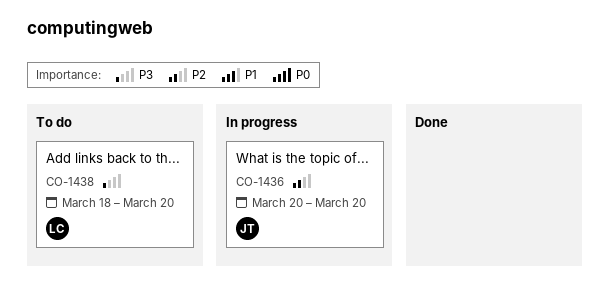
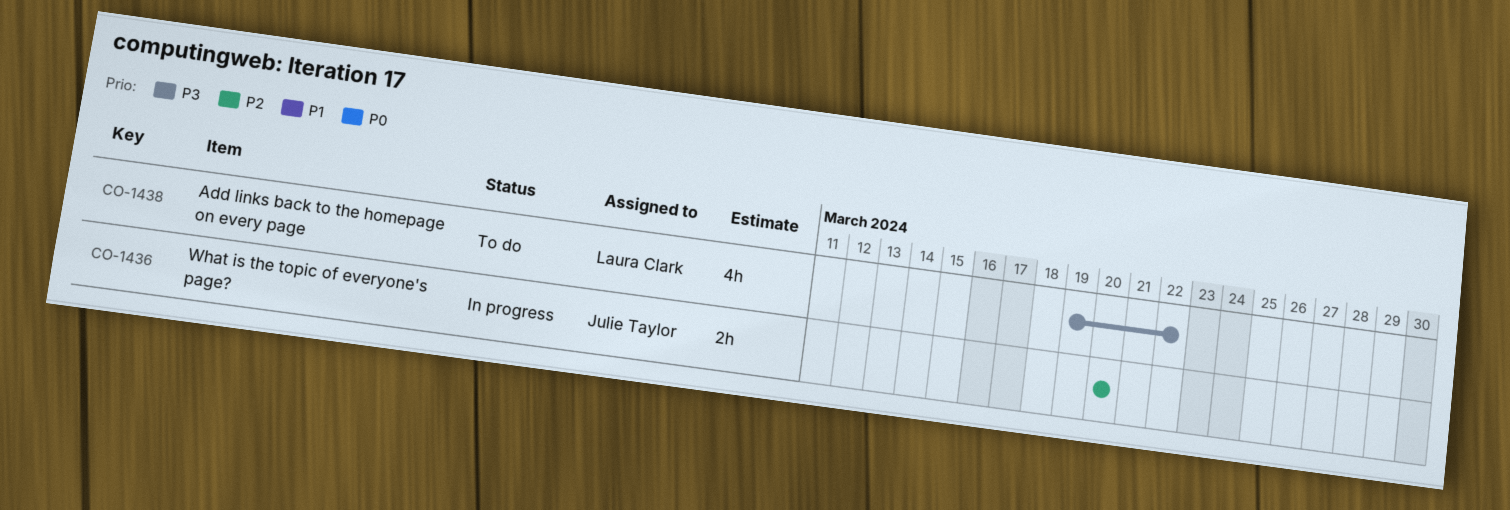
CO-1438, start: Mar 18 -> Mar 19
CO-1438, due: Mar 20 -> Mar 22

